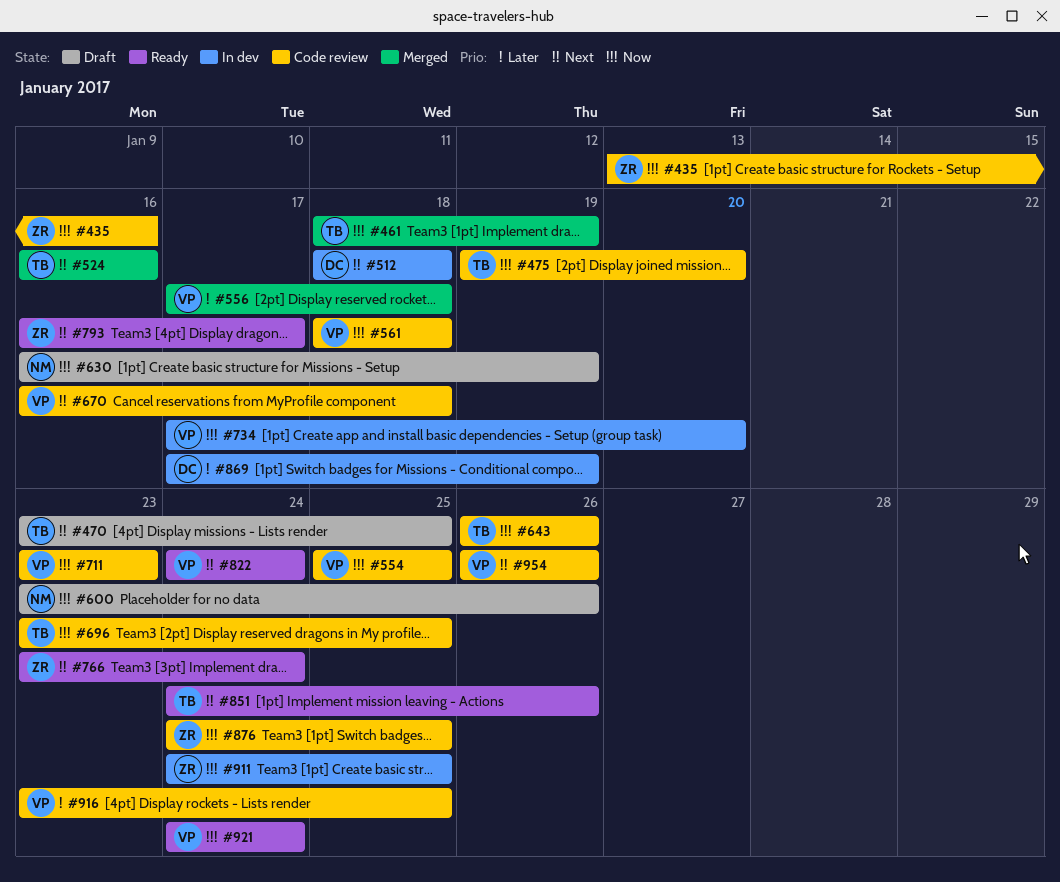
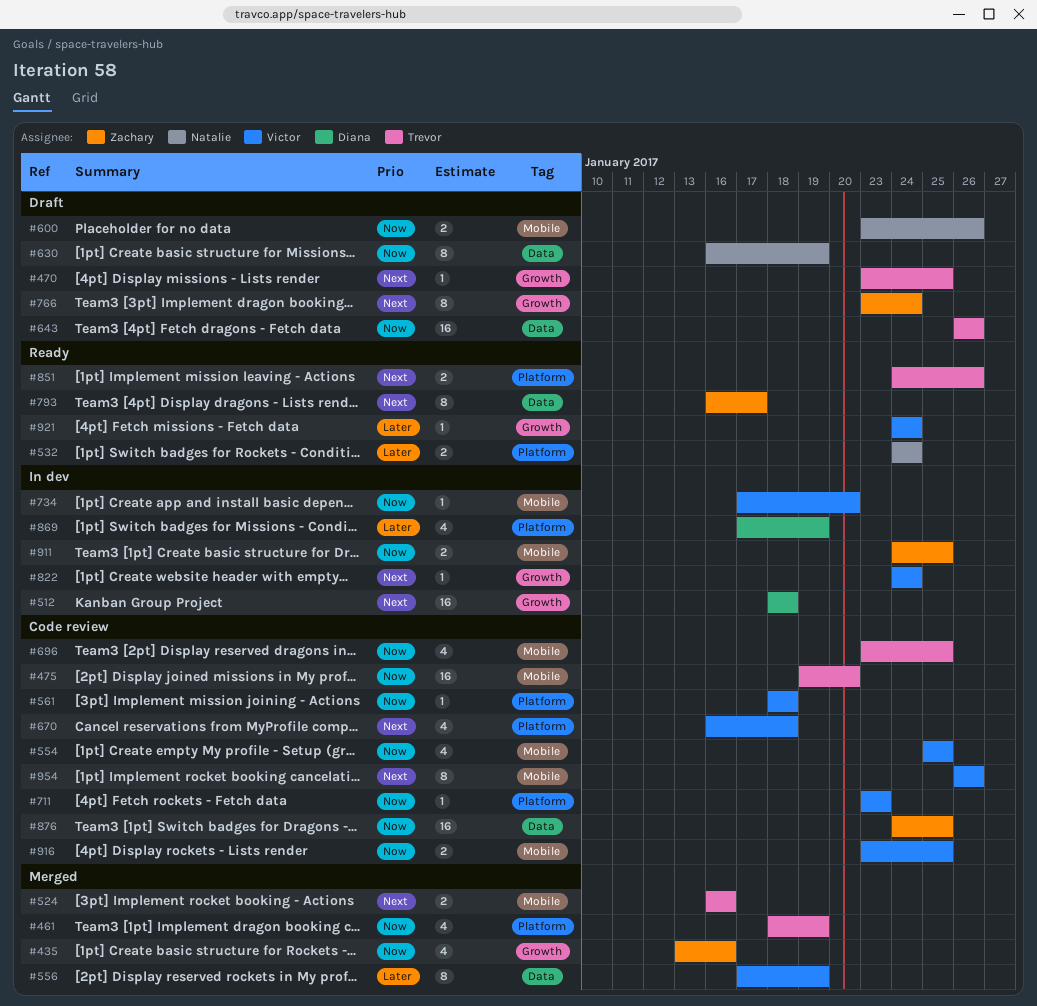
#435, status: Code review -> Merged
#532: none -> present
#556, due: Jan 18 -> Jan 19
#643, status: Code review -> Draft
#766, status: Ready -> Draft
#822, status: Ready -> In dev
#916, priority: Later -> Now
#921, priority: Now -> Later

